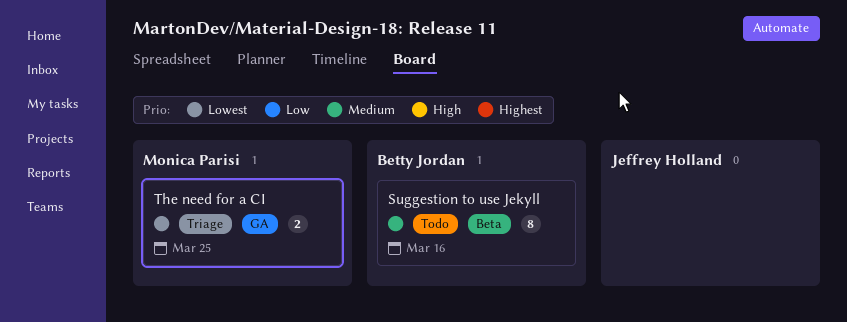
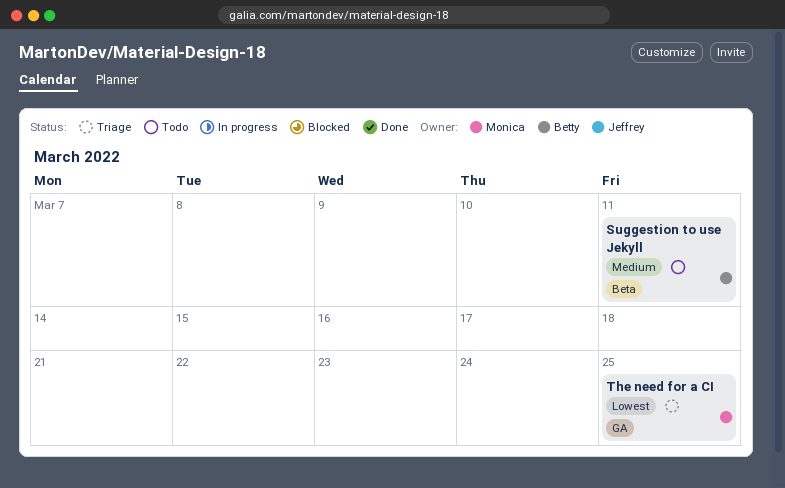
Suggestion to use Jekyll, due: Mar 16 -> Mar 11

